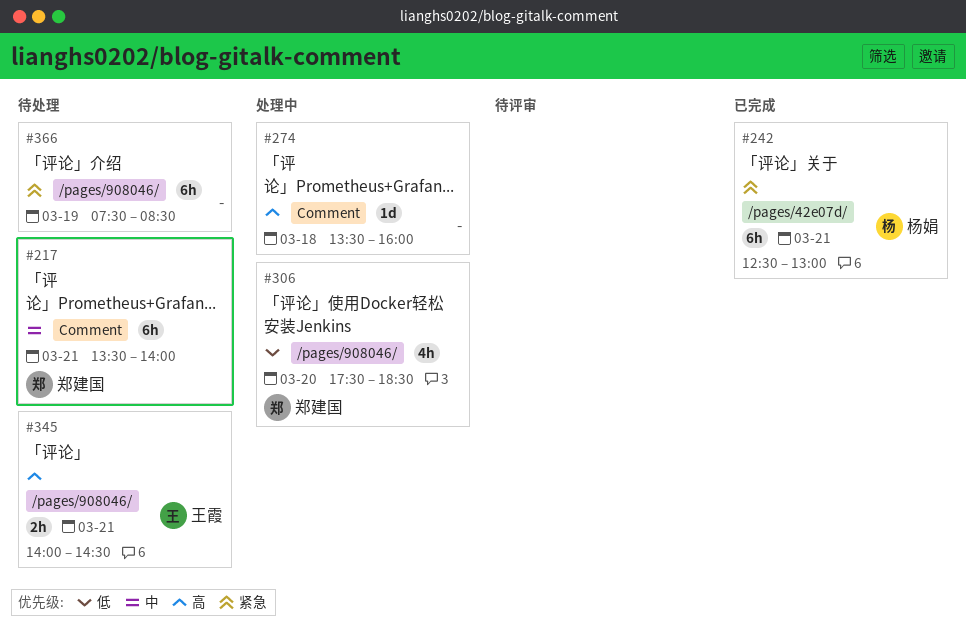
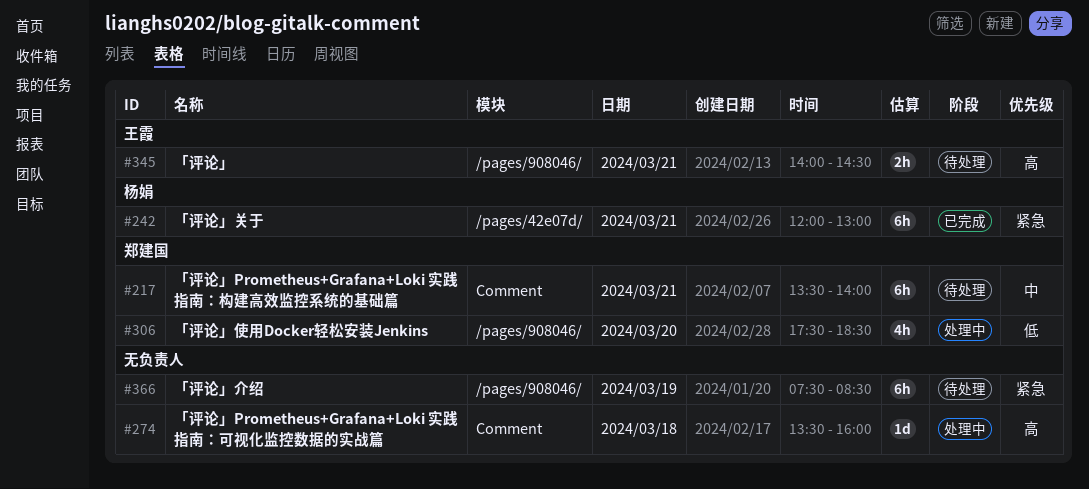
#242, begins: 12:30 -> 12:00

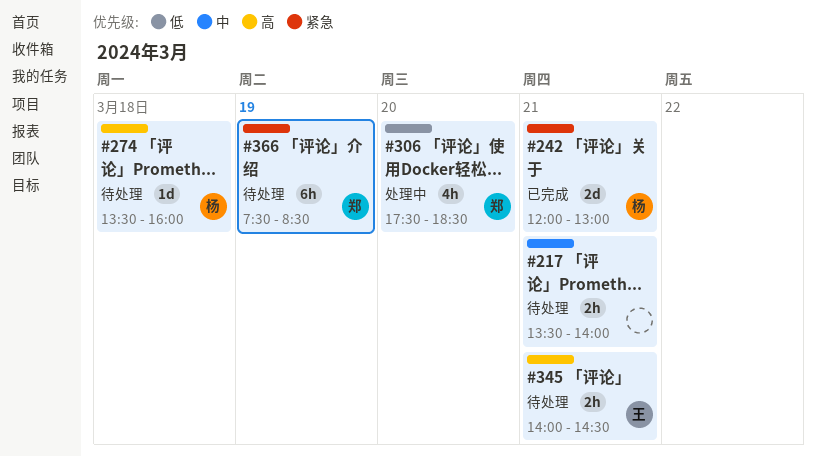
#217, owner: 郑建国 -> none
#217, estimate: 6h -> 2h
#242, estimate: 6h -> 2d
#274, status: 处理中 -> 待处理
#274, owner: none -> 杨娟
#366, owner: none -> 郑建国

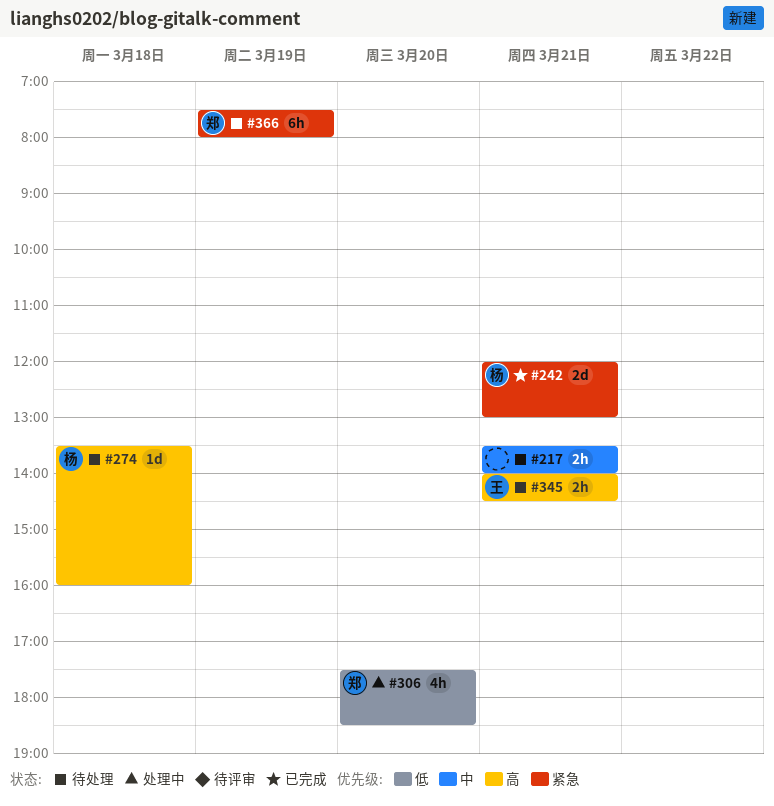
#366, ends: 08:30 -> 08:00

